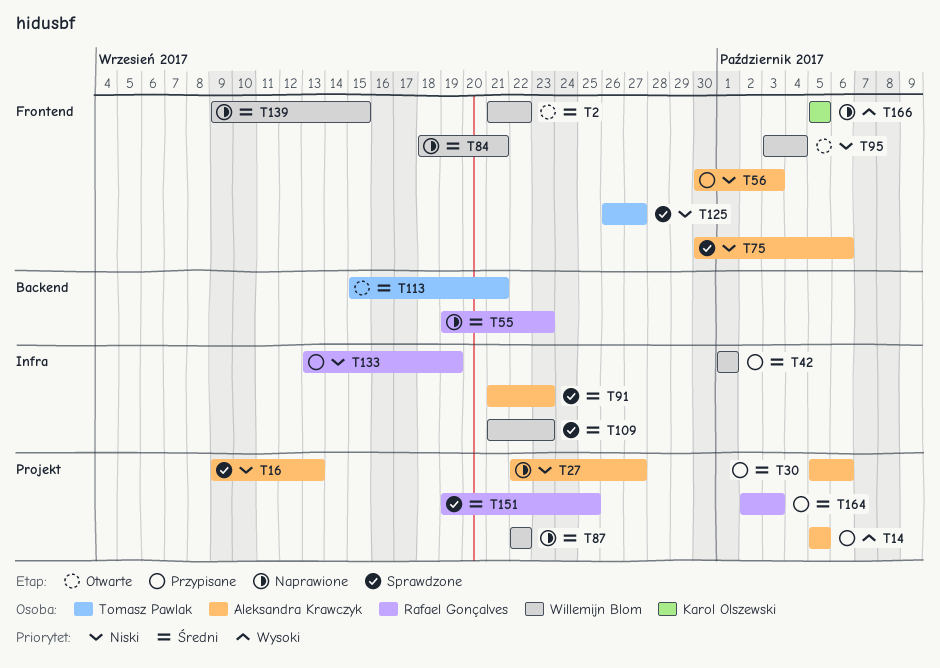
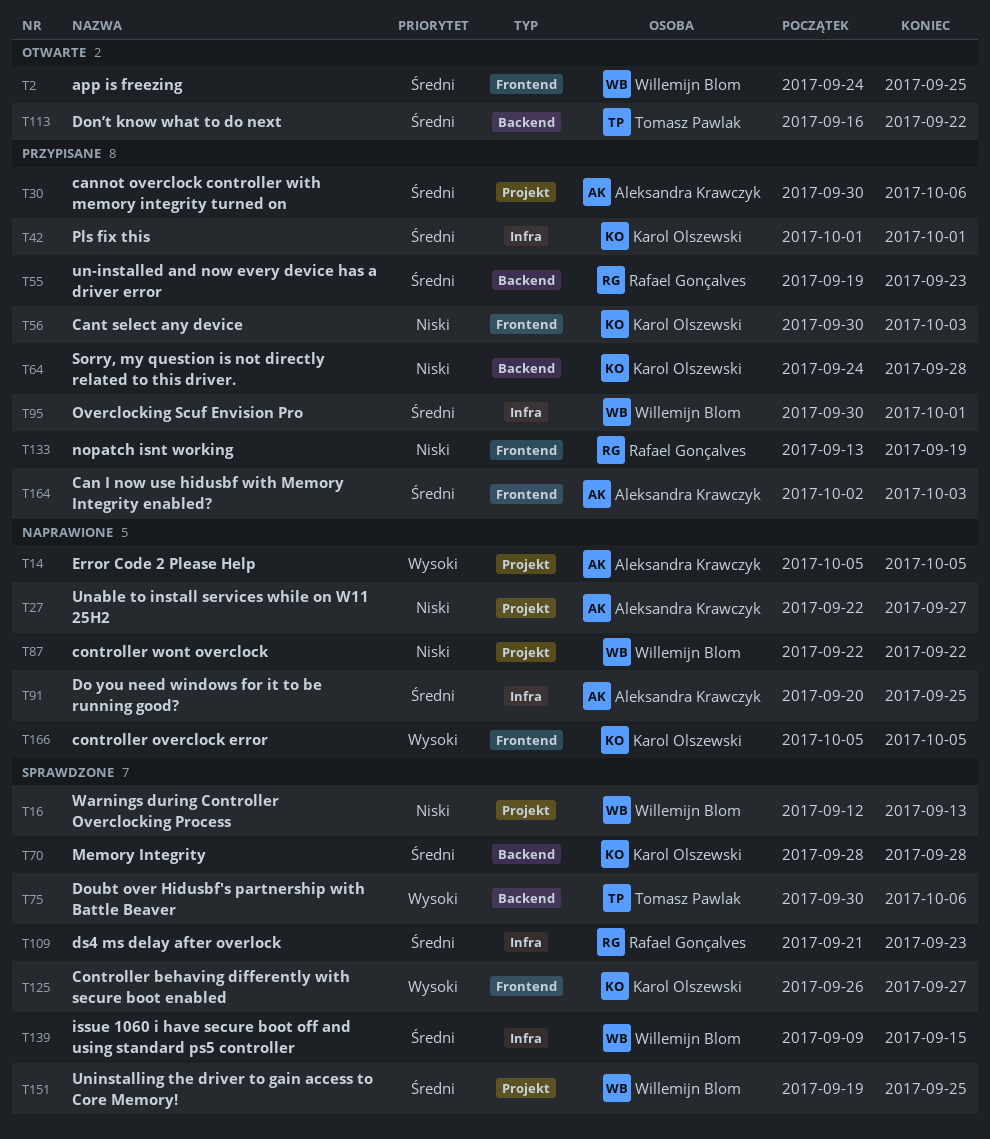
T2, start: Sep 21 -> Sep 24
T2, due: Sep 22 -> Sep 25
T14, status: Przypisane -> Naprawione
T16, owner: Aleksandra Krawczyk -> Willemijn Blom
T16, start: Sep 9 -> Sep 12
T30, start: Oct 5 -> Sep 30
T42, owner: Willemijn Blom -> Karol Olszewski
T55, status: Naprawione -> Przypisane
T56, owner: Aleksandra Krawczyk -> Karol Olszewski
T64: none -> present
T70: none -> present
T75, owner: Aleksandra Krawczyk -> Tomasz Pawlak
T75, priority: Niski -> Wysoki
T75, label: Frontend -> Backend
T84: present -> none
T87, priority: Średni -> Niski
T91, status: Sprawdzone -> Naprawione
T91, start: Sep 21 -> Sep 20
T91, due: Sep 23 -> Sep 25
T95, status: Otwarte -> Przypisane
T95, priority: Niski -> Średni
T95, label: Frontend -> Infra
T95, start: Oct 3 -> Sep 30
T95, due: Oct 4 -> Oct 1
T109, owner: Willemijn Blom -> Rafael Gonçalves
T113, start: Sep 15 -> Sep 16
T113, due: Sep 21 -> Sep 22
T125, owner: Tomasz Pawlak -> Karol Olszewski
T125, priority: Niski -> Wysoki
T133, label: Infra -> Frontend
T139, status: Naprawione -> Sprawdzone
T139, label: Frontend -> Infra
T151, owner: Rafael Gonçalves -> Willemijn Blom
T164, owner: Rafael Gonçalves -> Aleksandra Krawczyk
T164, label: Projekt -> Frontend

